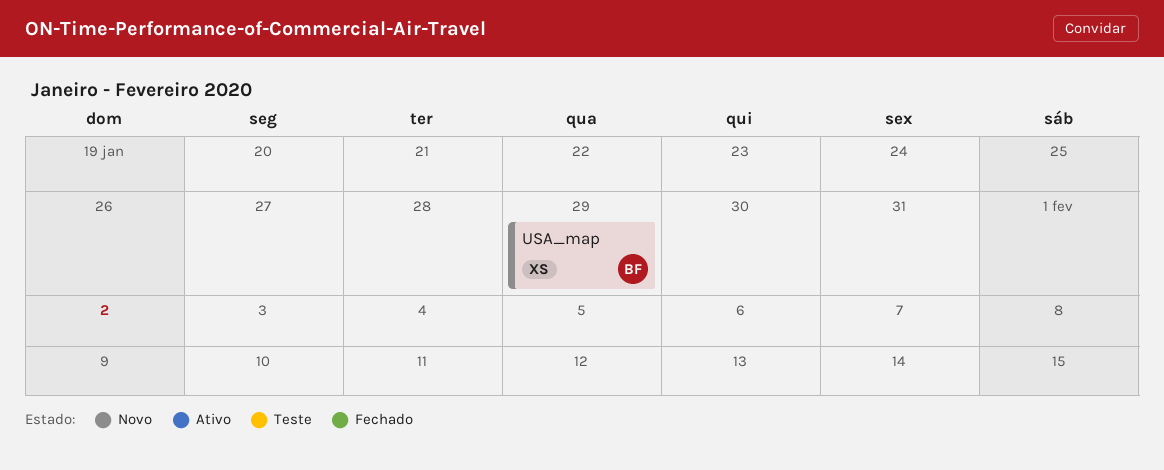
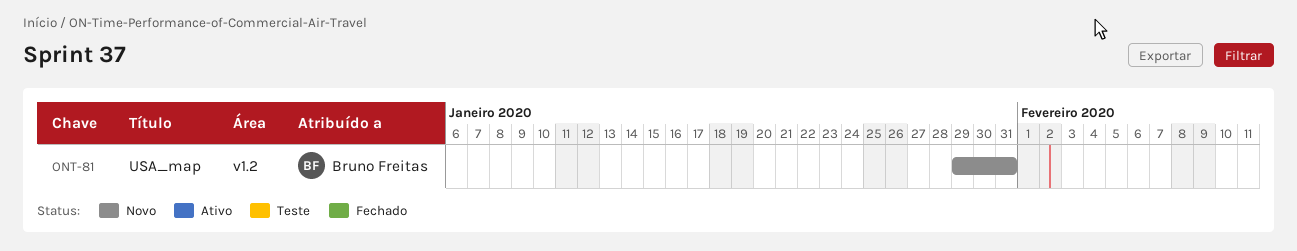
USA_map, due: Jan 29 -> Jan 31

